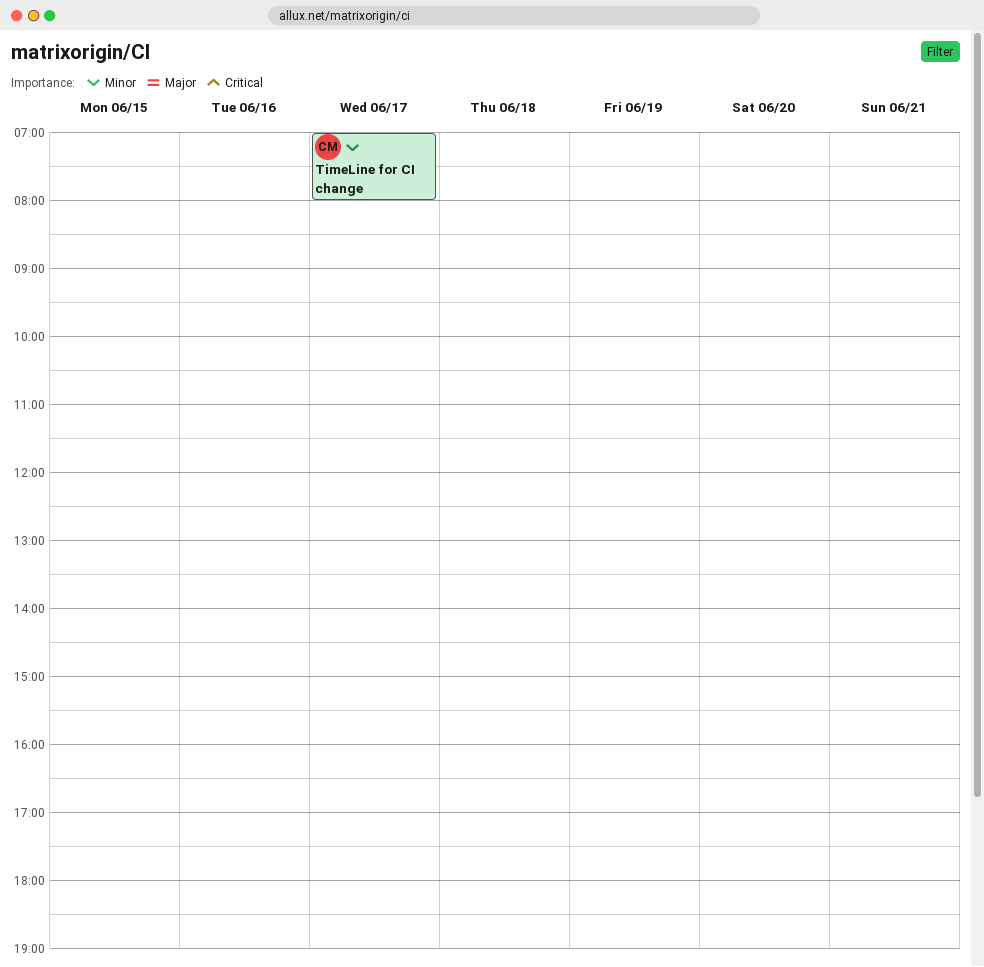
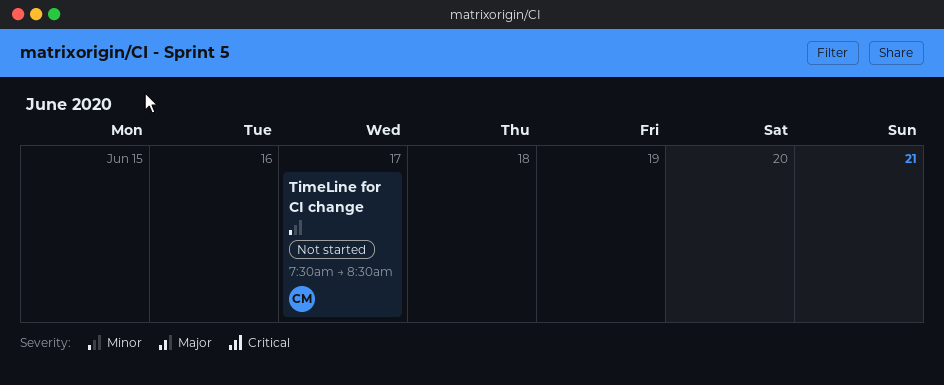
TimeLine for CI change, begins: 07:00 -> 07:30
TimeLine for CI change, ends: 08:00 -> 08:30

